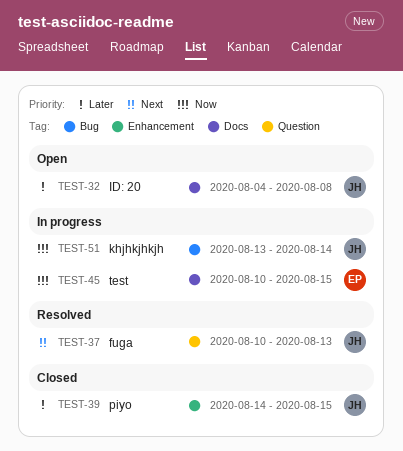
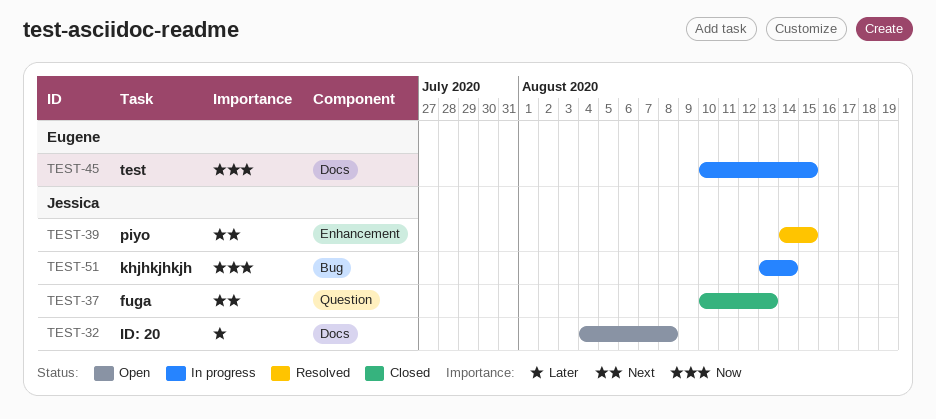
TEST-37, status: Resolved -> Closed
TEST-39, status: Closed -> Resolved
TEST-39, priority: Later -> Next

